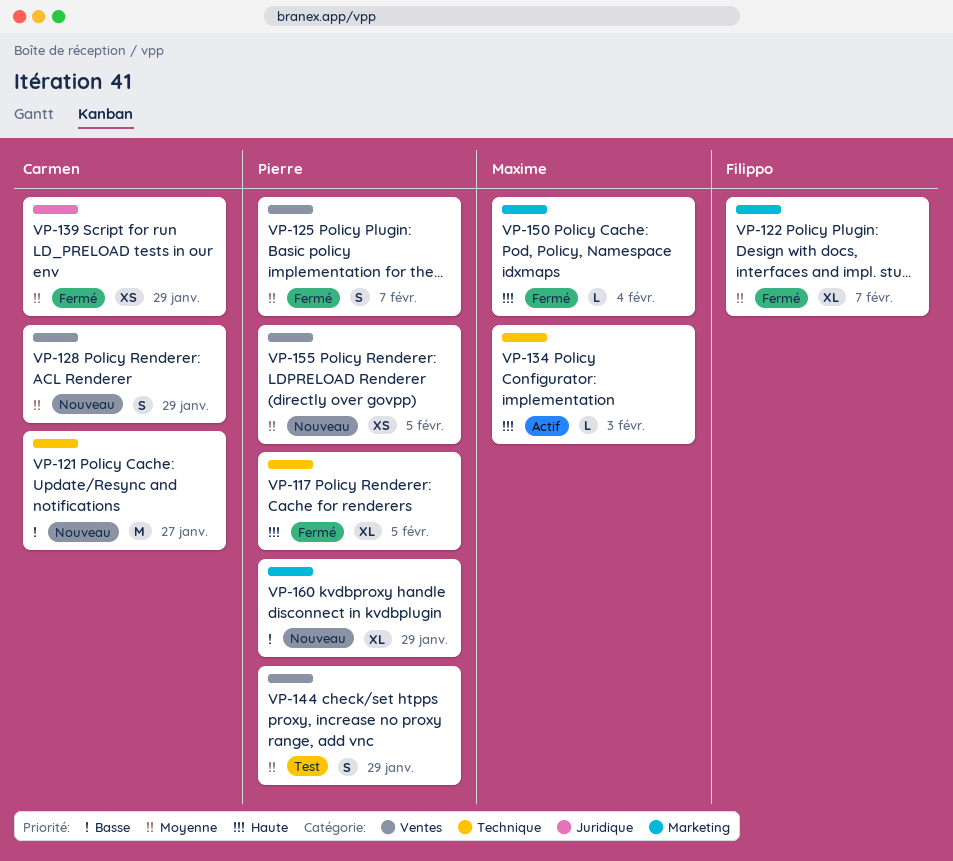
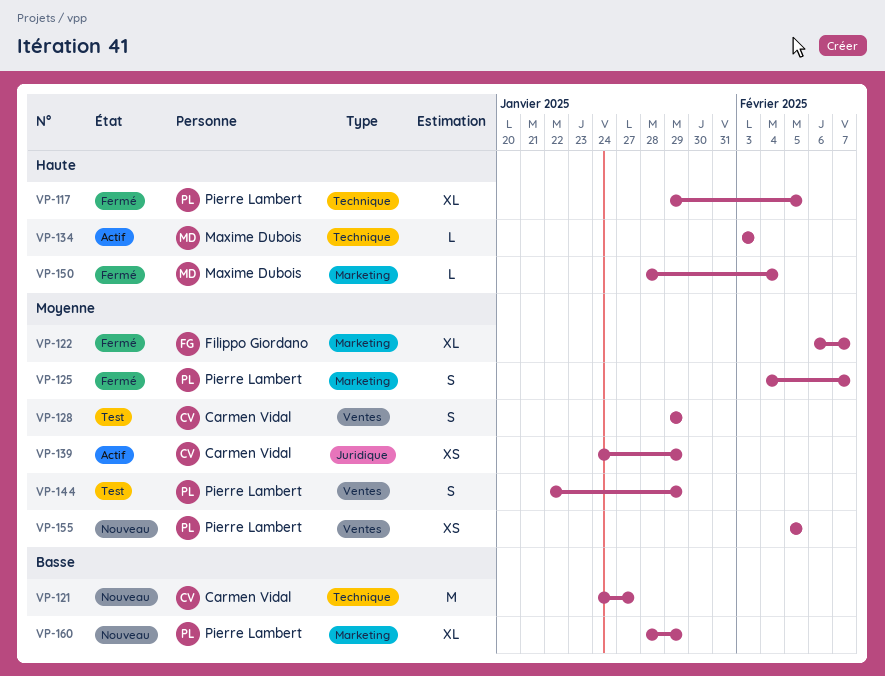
VP-125, label: Ventes -> Marketing
VP-128, status: Nouveau -> Test
VP-139, status: Fermé -> Actif

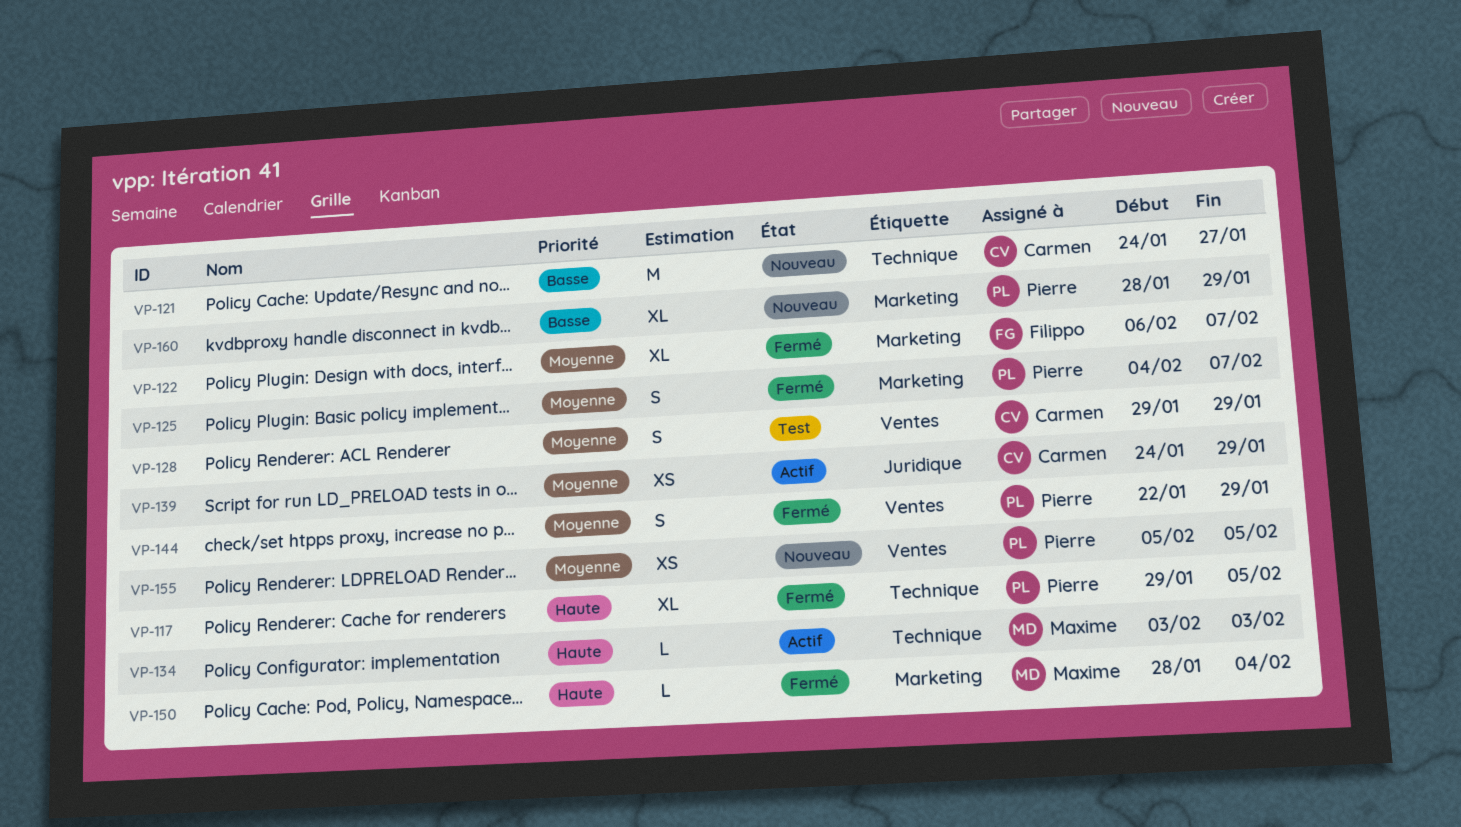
VP-144, status: Test -> Fermé

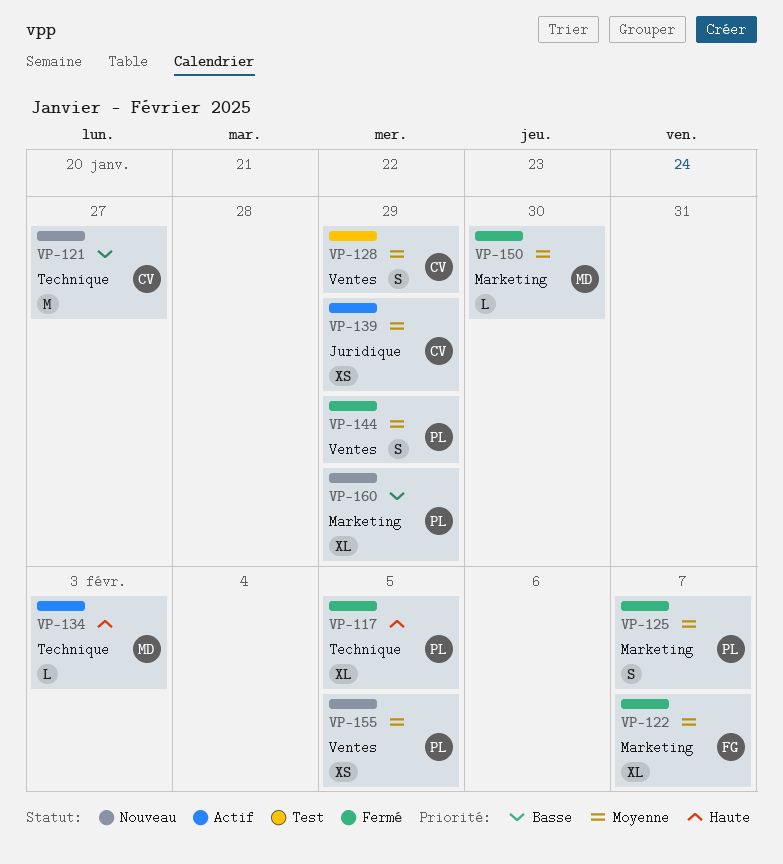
VP-150, priority: Haute -> Moyenne
VP-150, due: Feb 4 -> Jan 30

